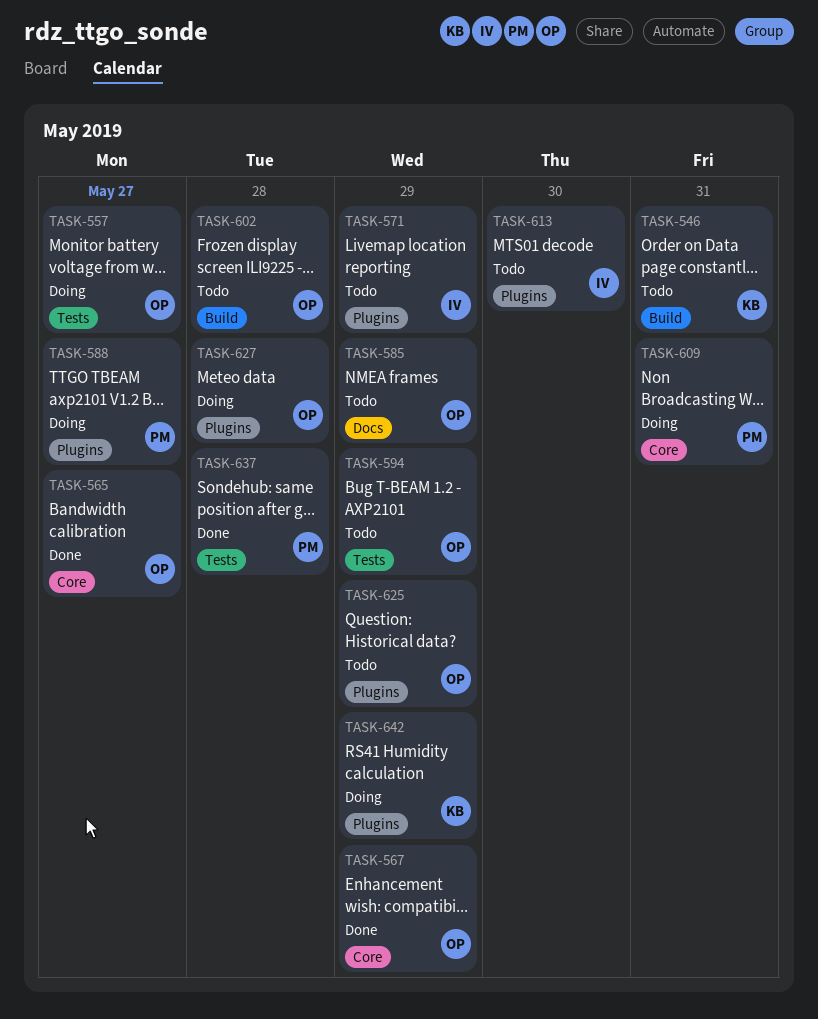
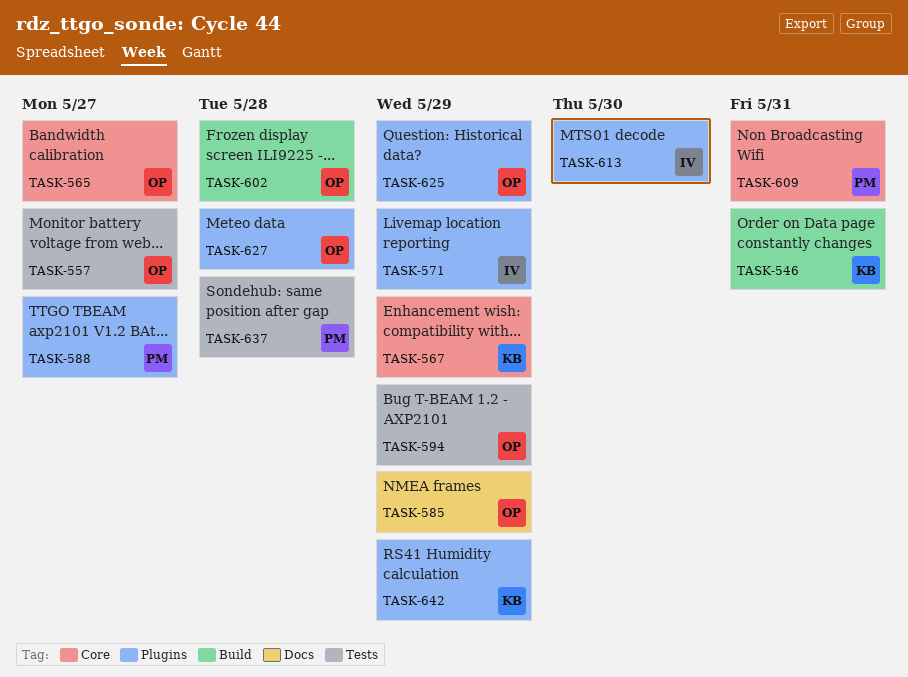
TASK-567, owner: OP -> KB

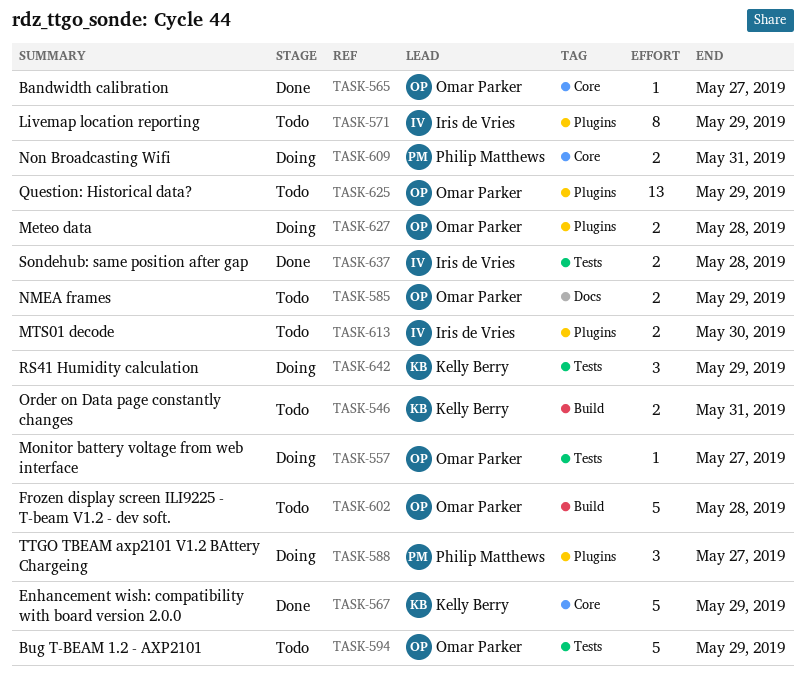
TASK-637, owner: Philip Matthews -> Iris de Vries
TASK-642, label: Plugins -> Tests

